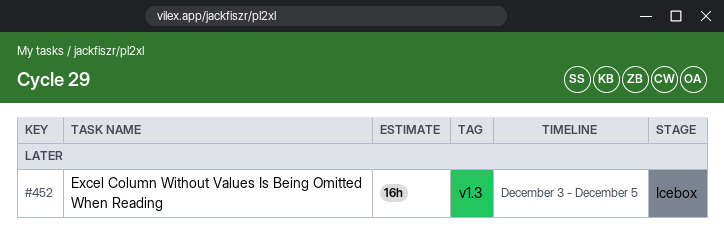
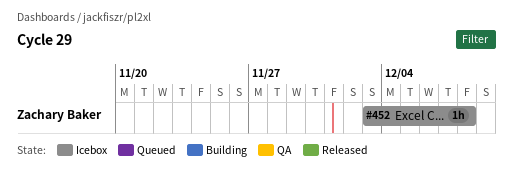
#452, estimate: 16h -> 1h
#452, due: Dec 5 -> Dec 8

